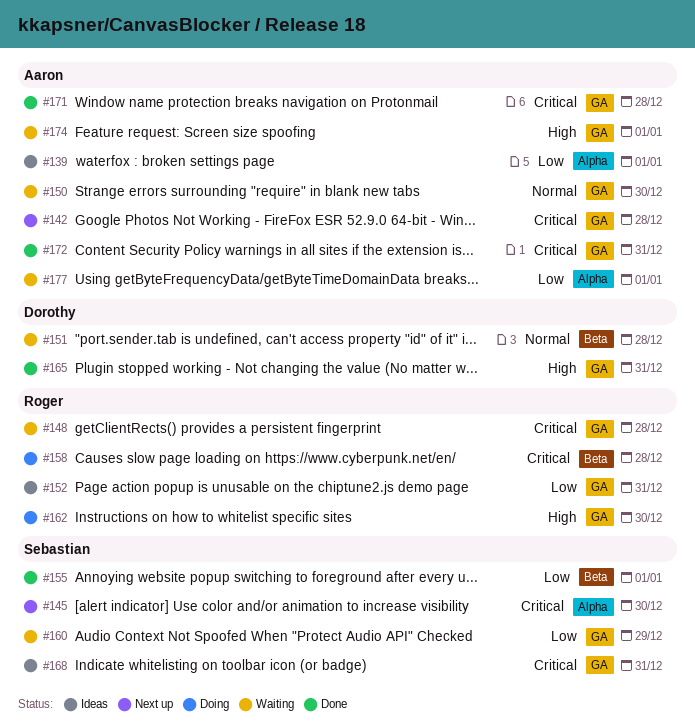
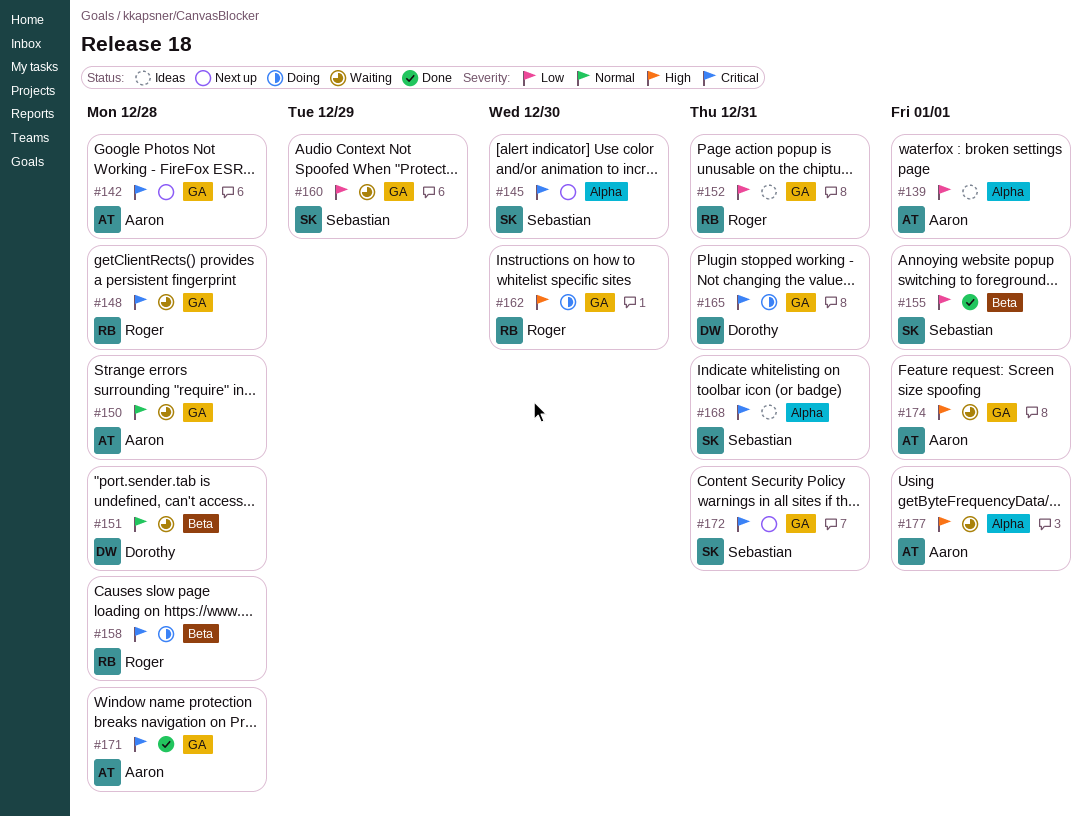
#150, due: Dec 30 -> Dec 28
#165, status: Done -> Doing
#165, priority: High -> Critical
#168, label: GA -> Alpha
#172, status: Done -> Next up
#172, owner: Aaron -> Sebastian
#177, priority: Low -> High

